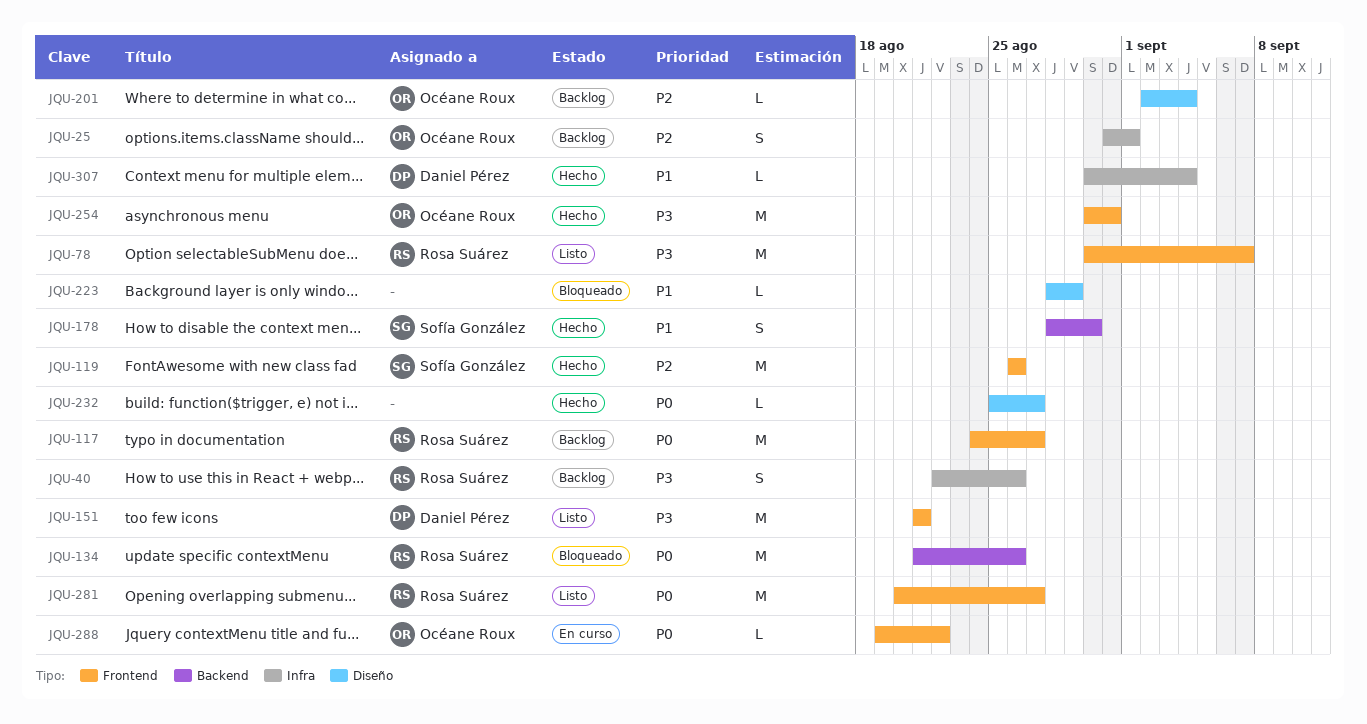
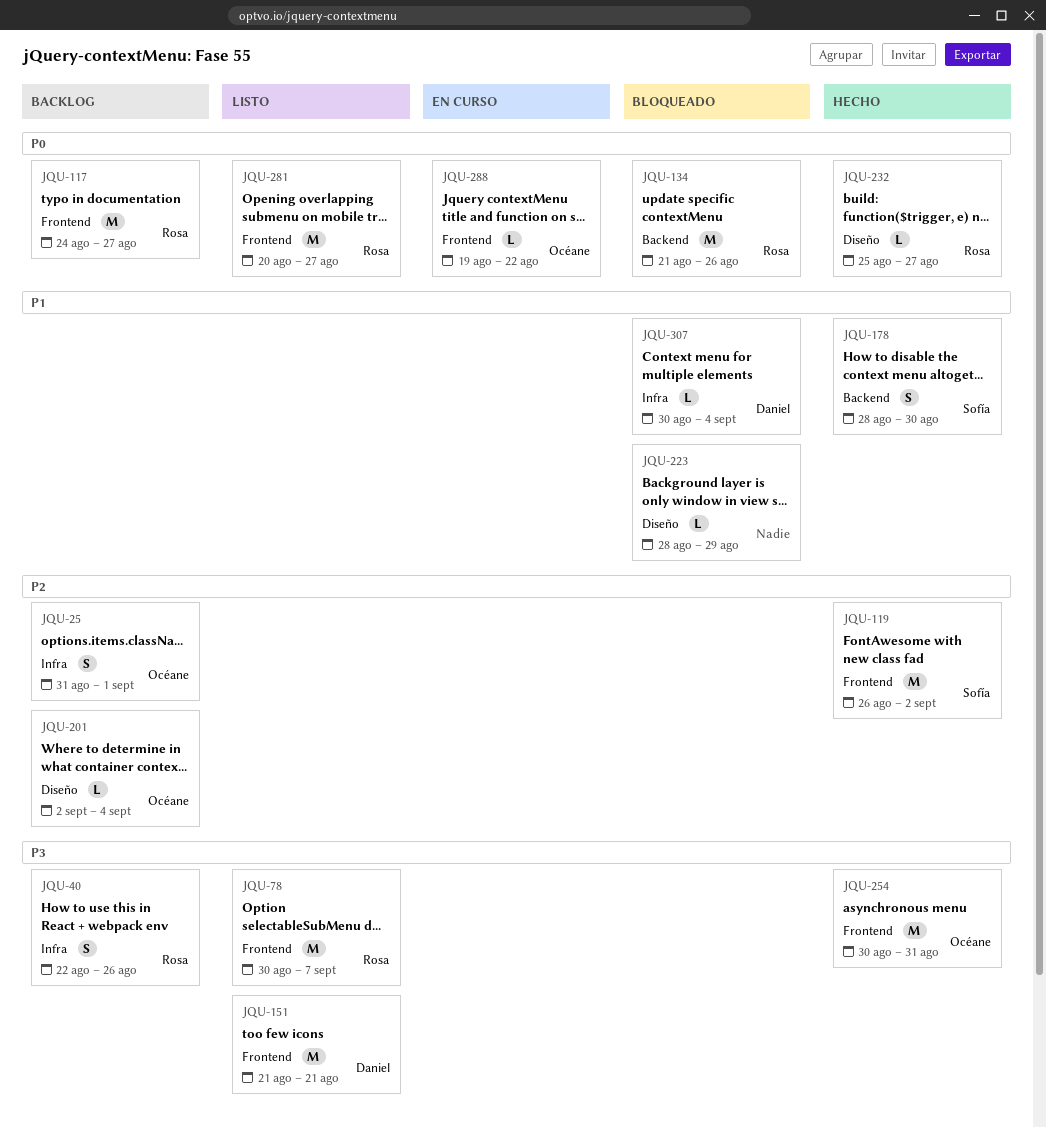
JQU-119, due: Aug 26 -> Sep 2
JQU-232, owner: none -> Rosa Suárez
JQU-307, status: Hecho -> Bloqueado

